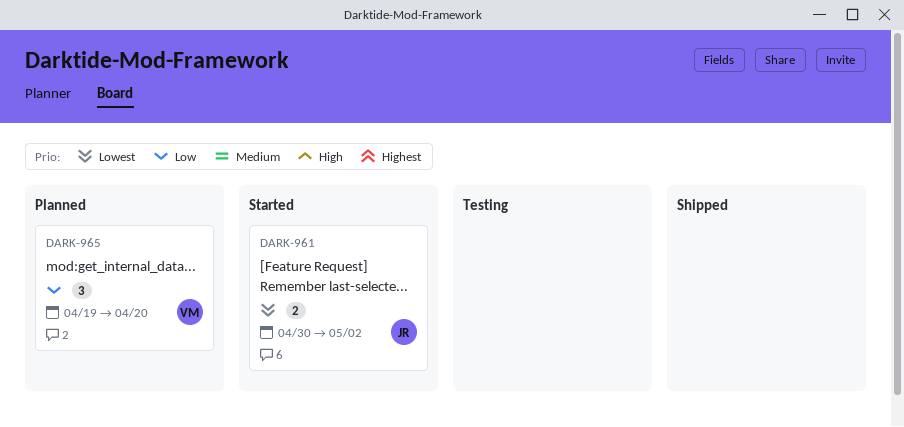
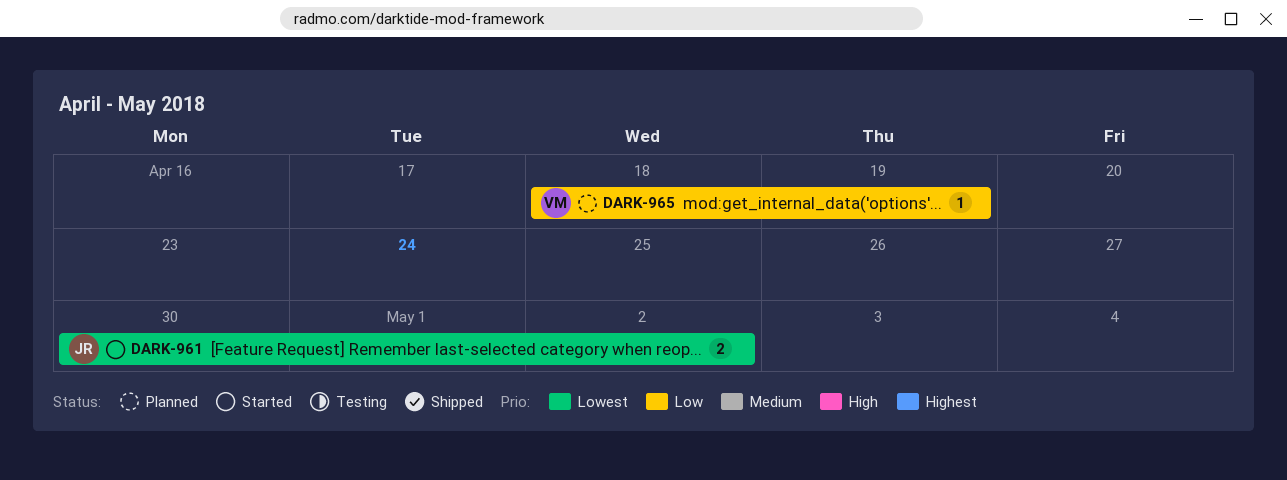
DARK-965, estimate: 3 -> 1
DARK-965, start: Apr 19 -> Apr 18
DARK-965, due: Apr 20 -> Apr 19

